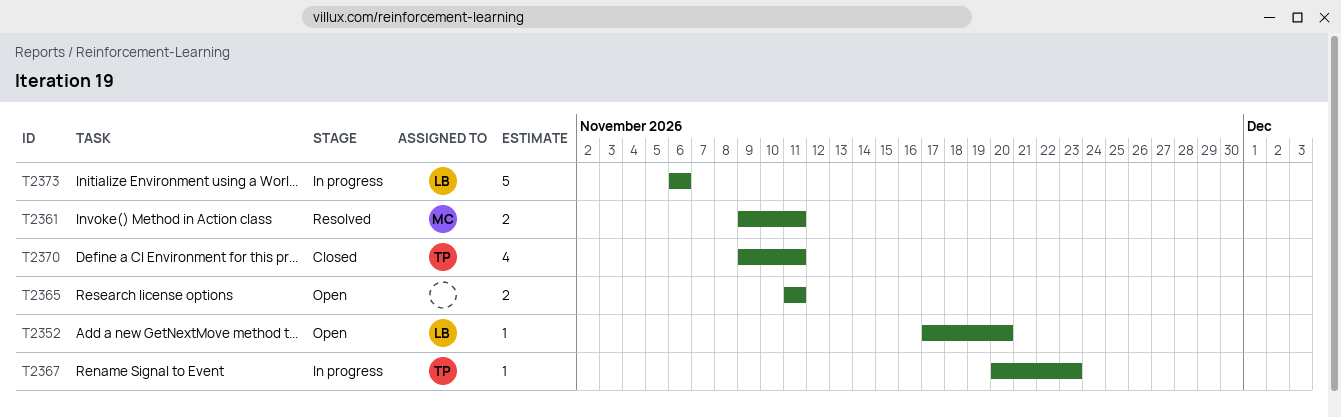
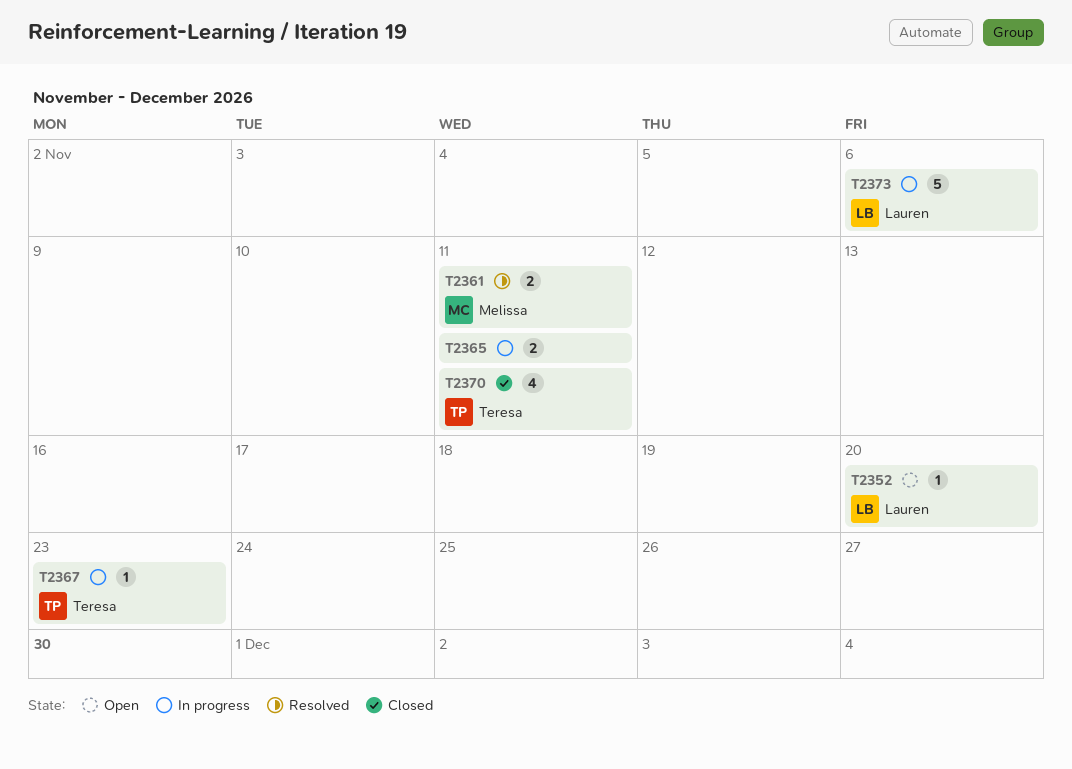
T2365, status: Open -> In progress

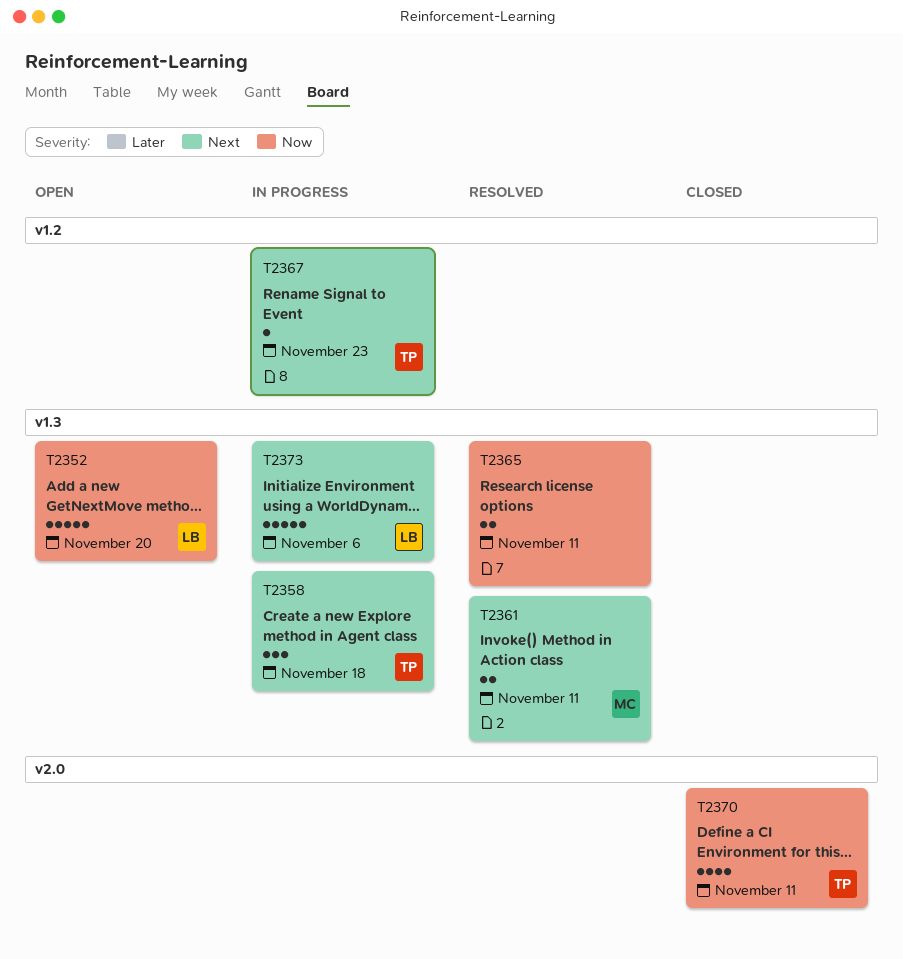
T2352, estimate: 1 -> 5
T2358: none -> present
T2365, status: In progress -> Resolved

